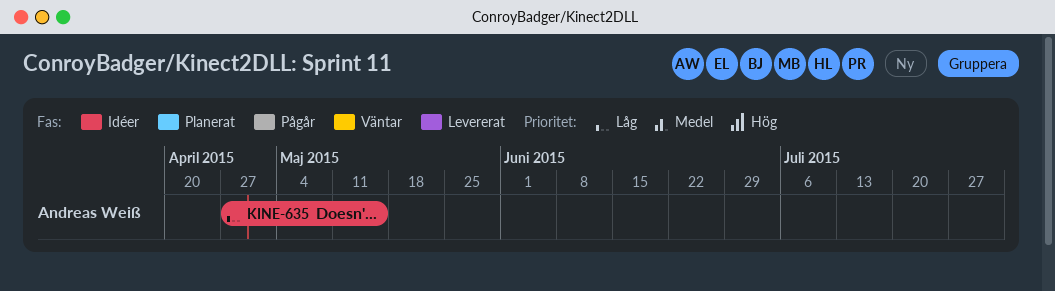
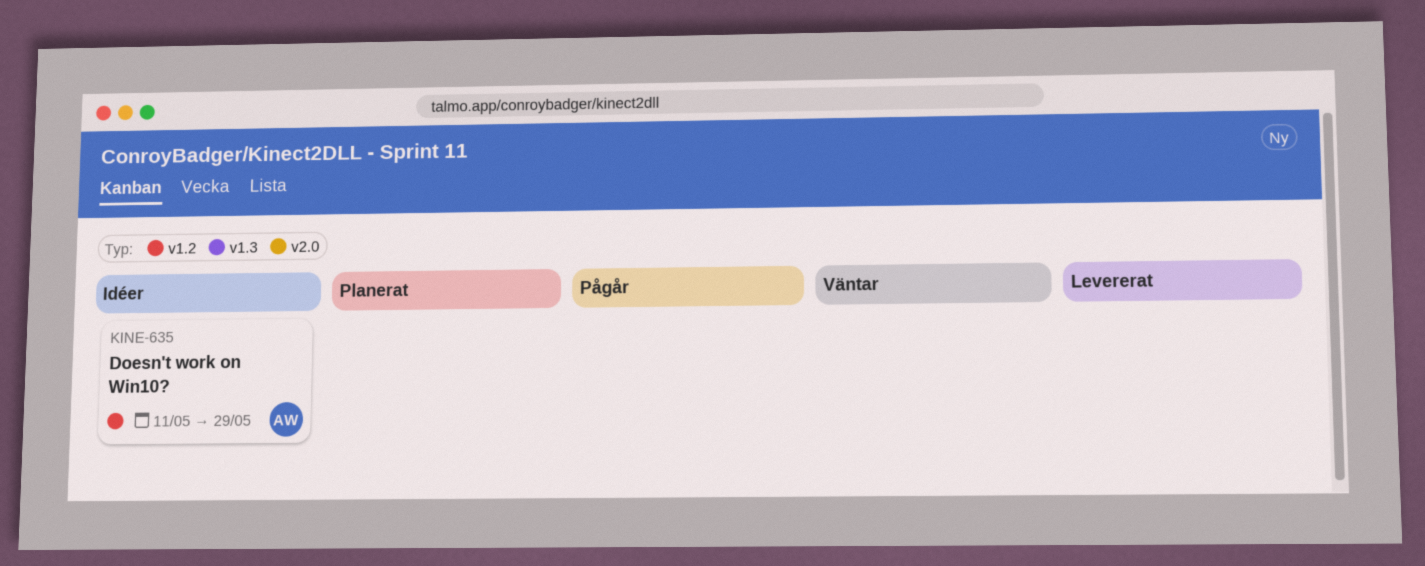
KINE-635, start: Apr 27 -> May 11
KINE-635, due: May 15 -> May 29

